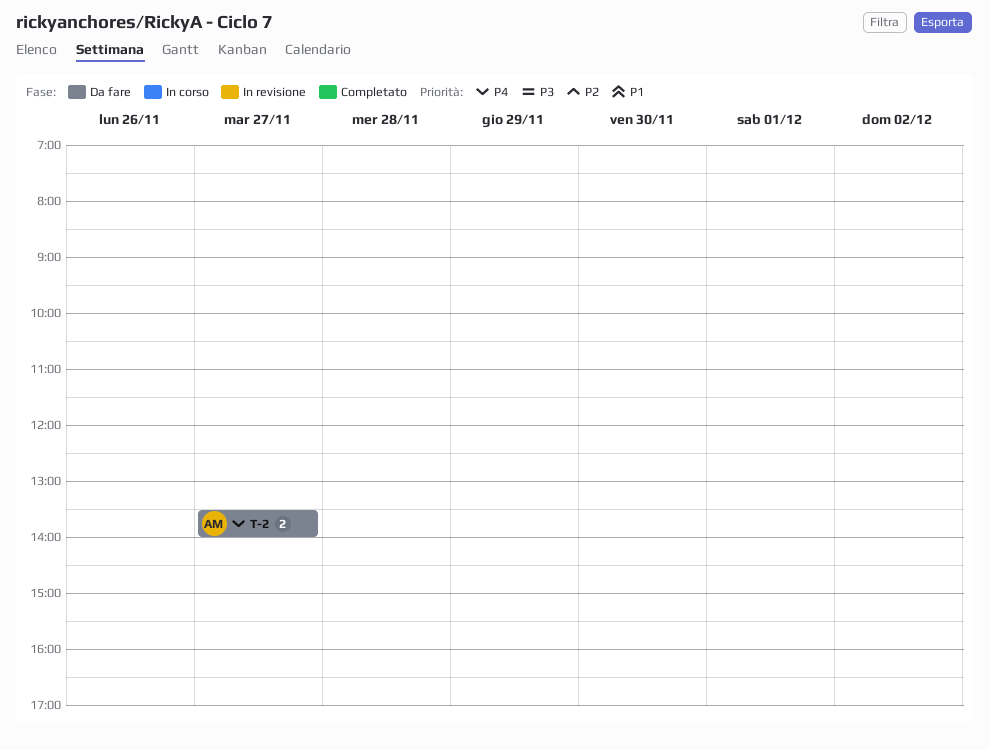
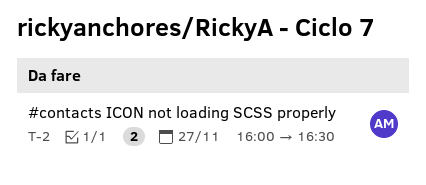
T-2, begins: 13:30 -> 16:00
T-2, ends: 14:00 -> 16:30

